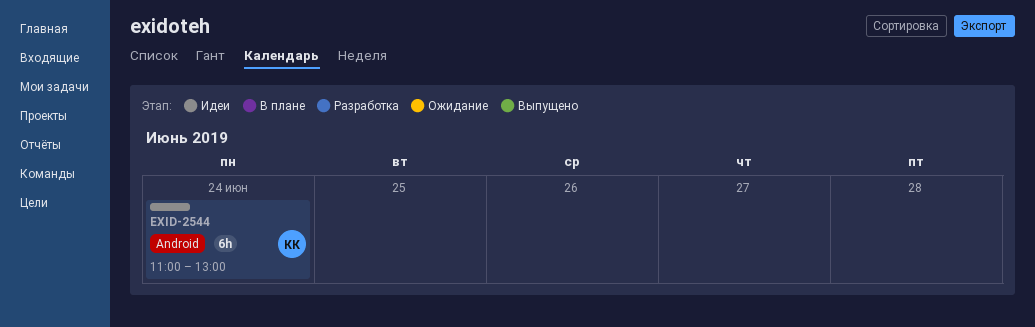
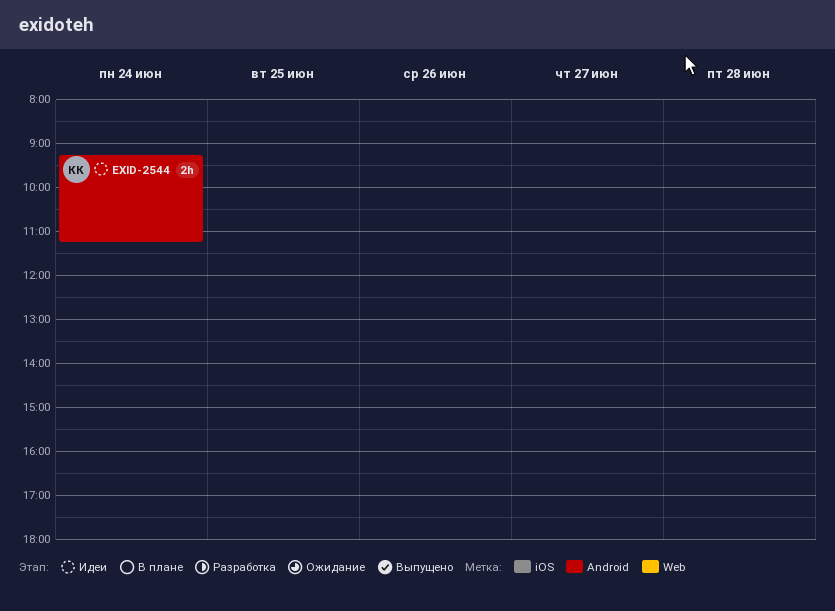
EXID-2544, estimate: 6h -> 2h
EXID-2544, begins: 11:00 -> 09:15
EXID-2544, ends: 13:00 -> 11:15

